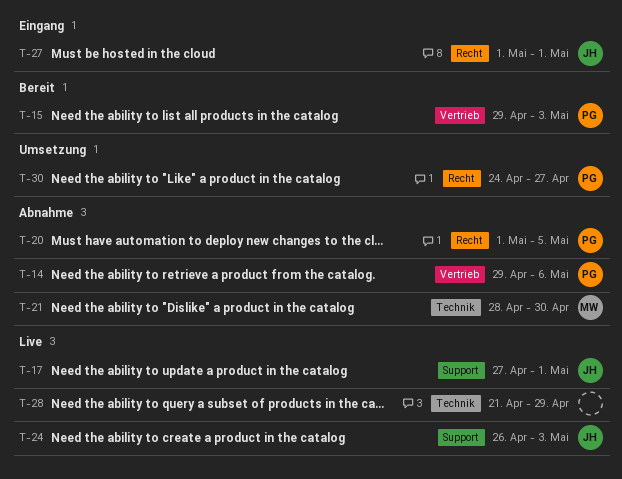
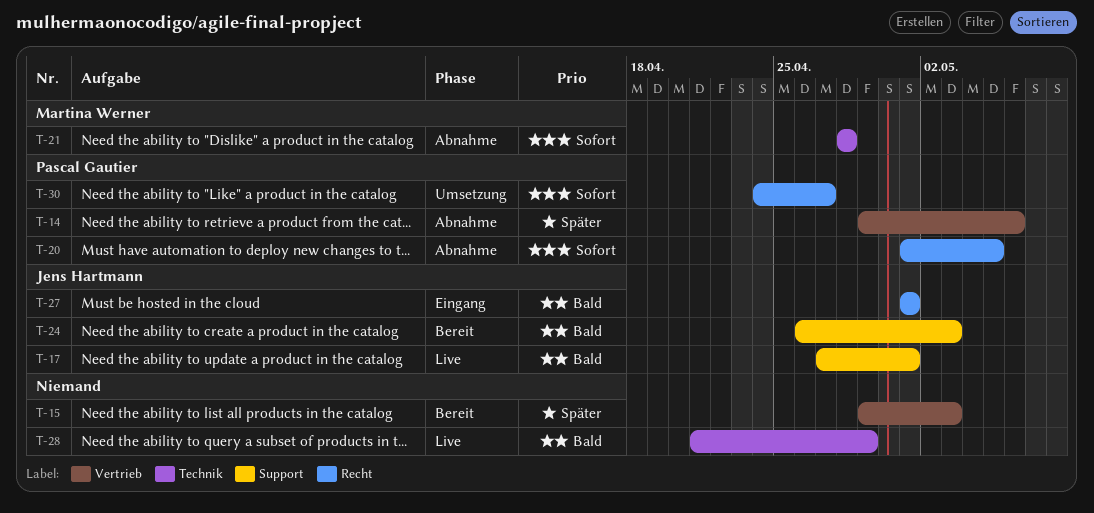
T-15, owner: Pascal Gautier -> none
T-21, due: Apr 30 -> Apr 28
T-24, status: Live -> Bereit

